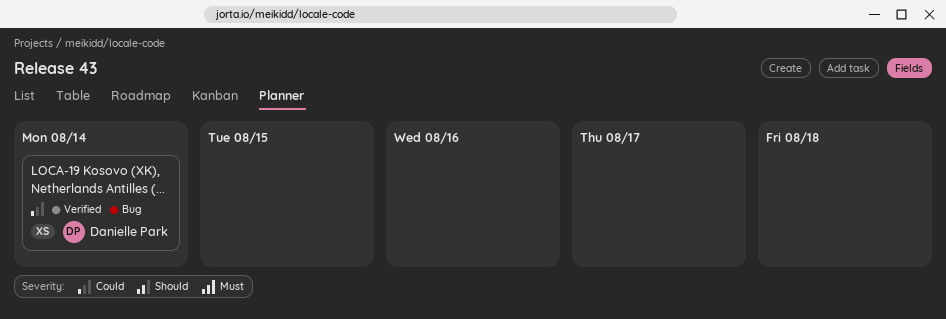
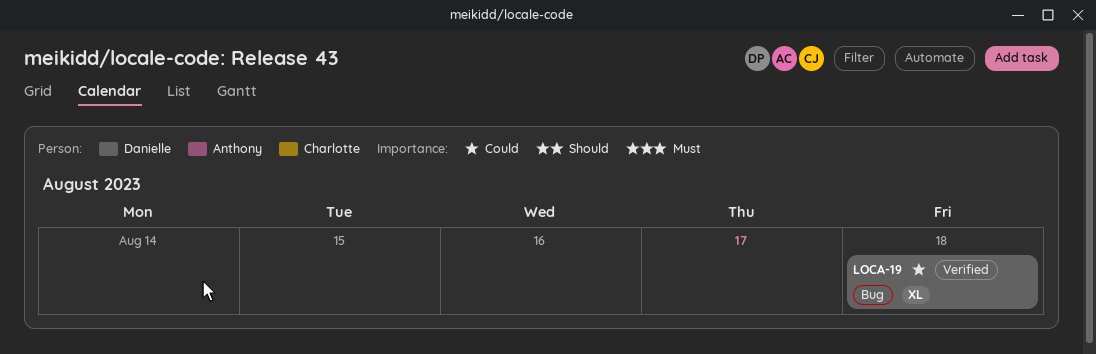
LOCA-19, estimate: XS -> XL
LOCA-19, due: Aug 14 -> Aug 18

